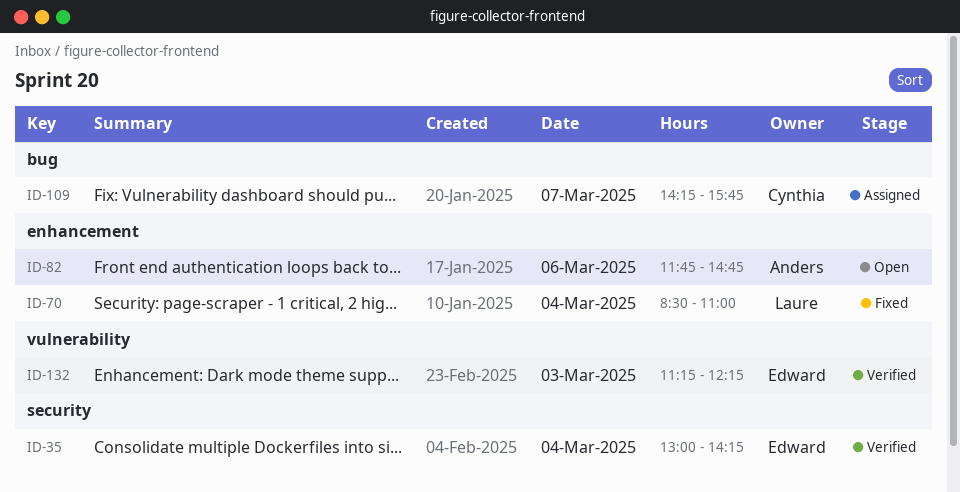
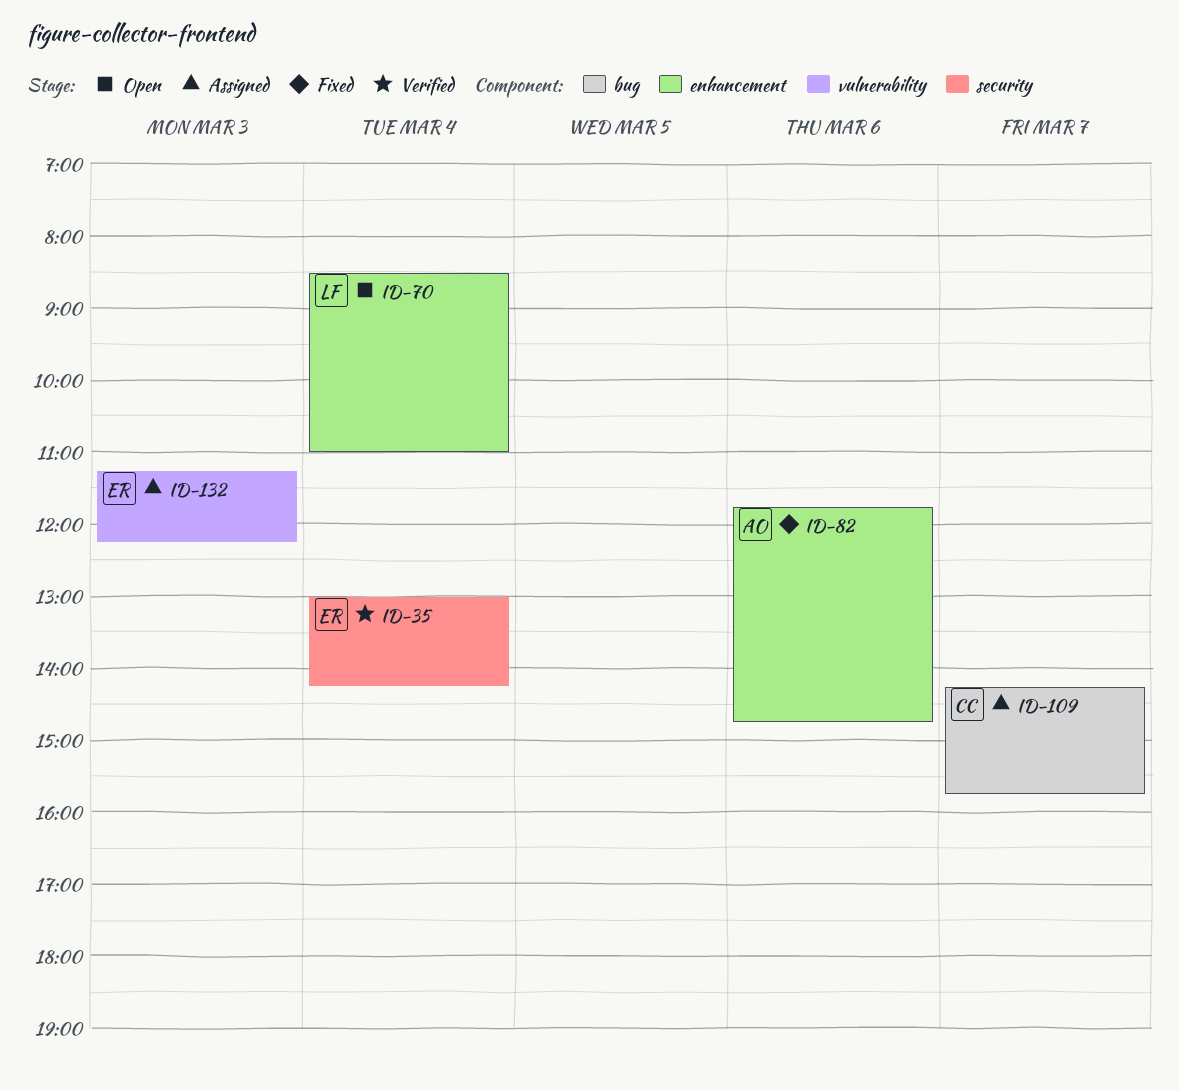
ID-70, status: Fixed -> Open
ID-82, status: Open -> Fixed
ID-132, status: Verified -> Assigned

